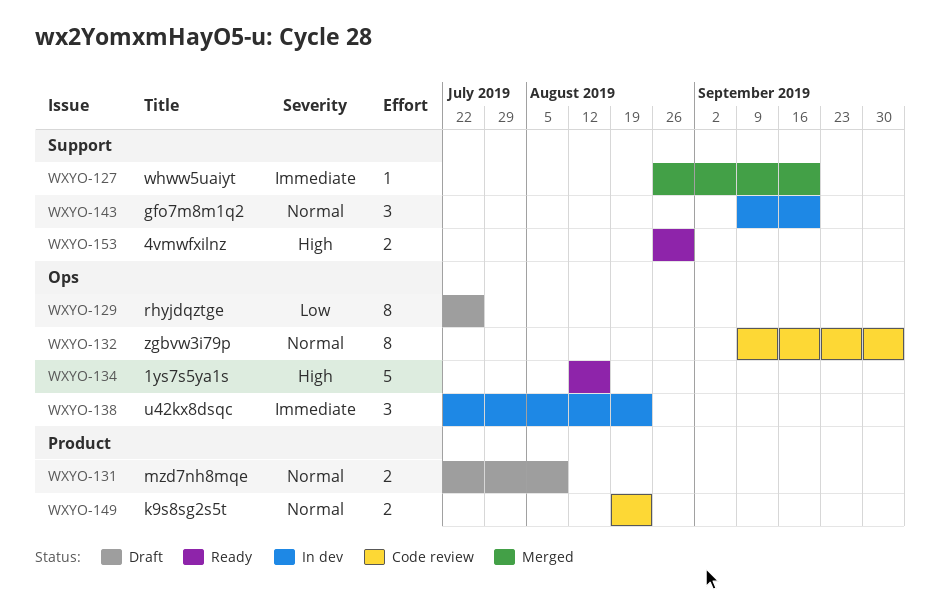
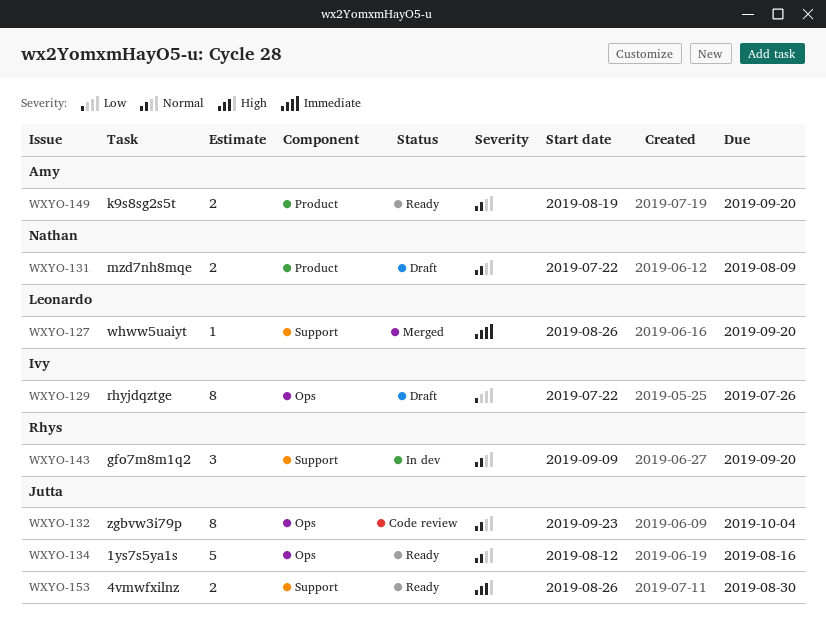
WXYO-132, start: Sep 9 -> Sep 23
WXYO-134, priority: High -> Normal
WXYO-138: present -> none
WXYO-149, status: Code review -> Ready
WXYO-149, due: Aug 23 -> Sep 20

